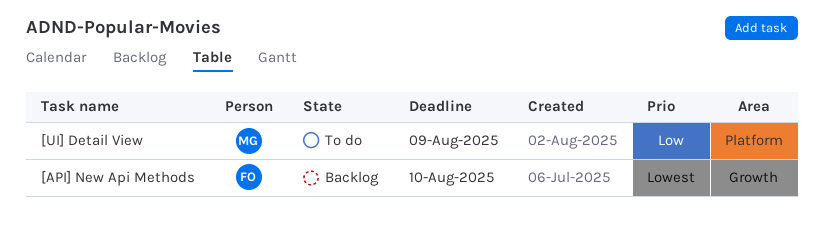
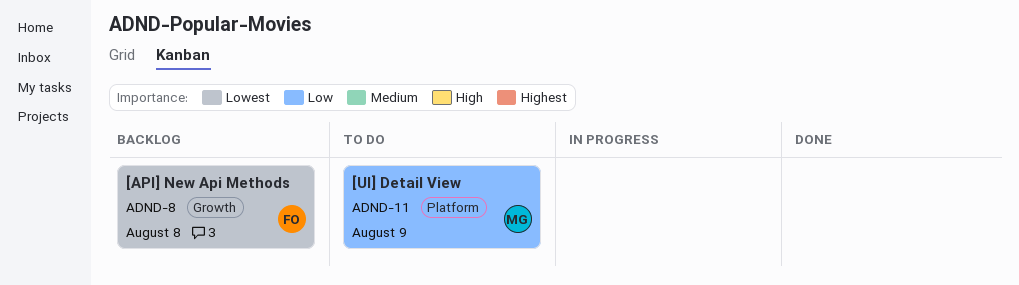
[API] New Api Methods, due: Aug 10 -> Aug 8

